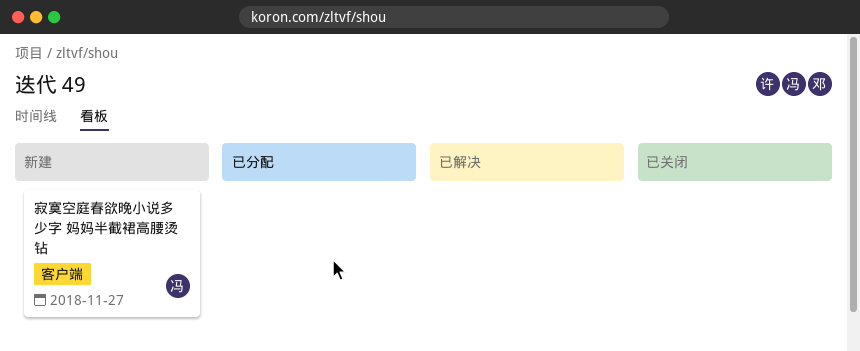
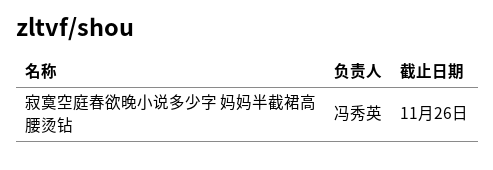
寂寞空庭春欲晚小说多少字 妈妈半截裙高腰烫钻, due: Nov 27 -> Nov 26

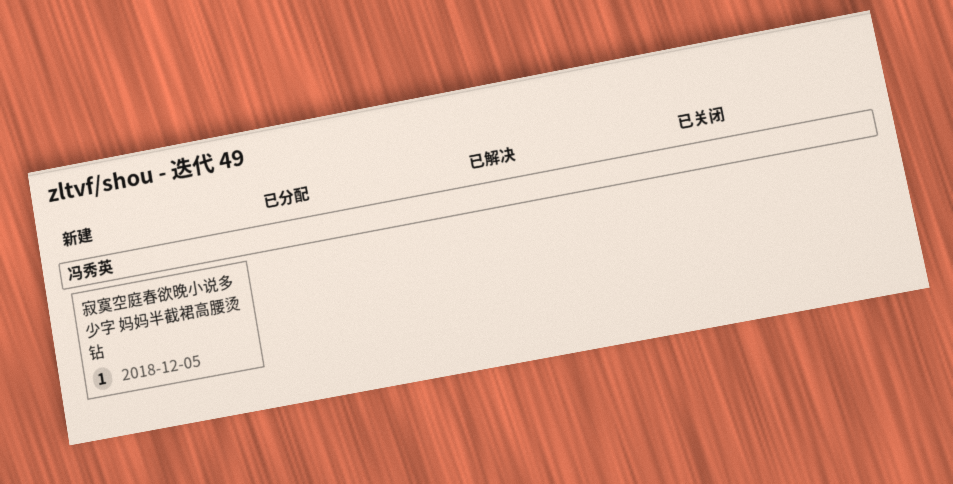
寂寞空庭春欲晚小说多少字 妈妈半截裙高腰烫钻, due: Nov 26 -> Dec 5

